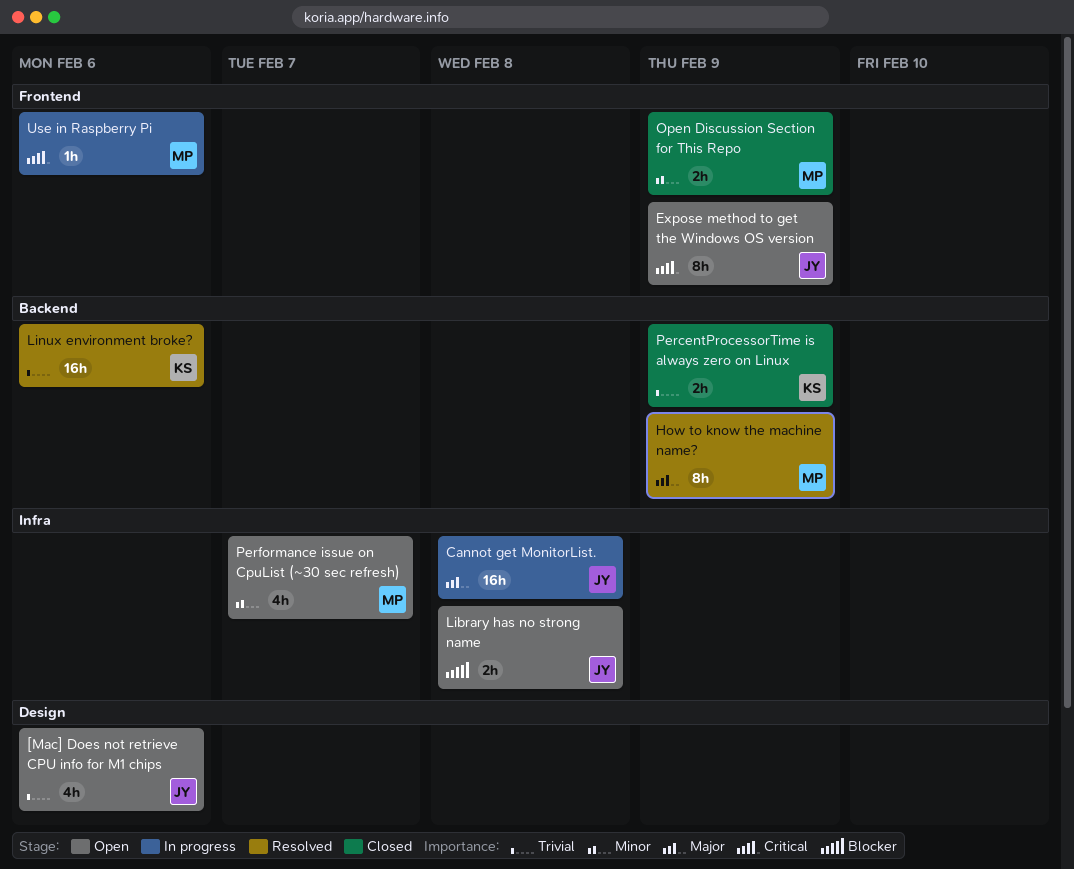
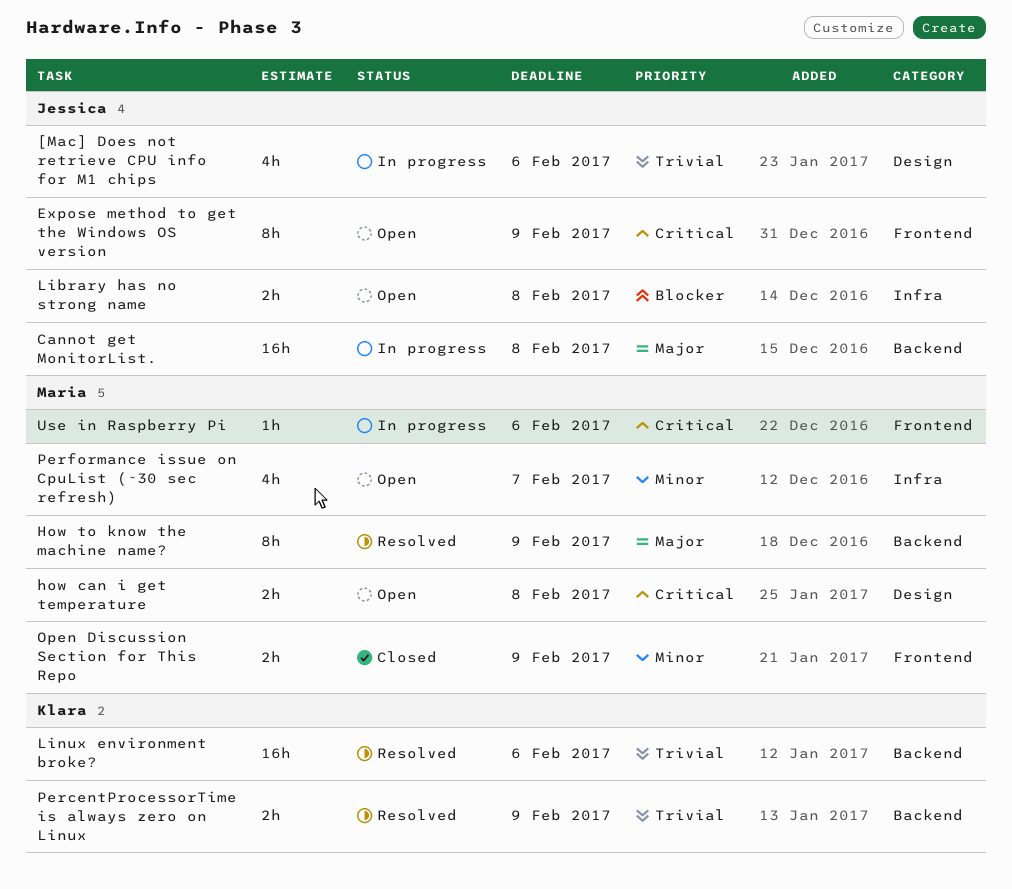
[Mac] Does not retrieve CPU info for M1 chips, status: Open -> In progress
Cannot get MonitorList., label: Infra -> Backend
how can i get temperature: none -> present
PercentProcessorTime is always zero on Linux, status: Closed -> Resolved

